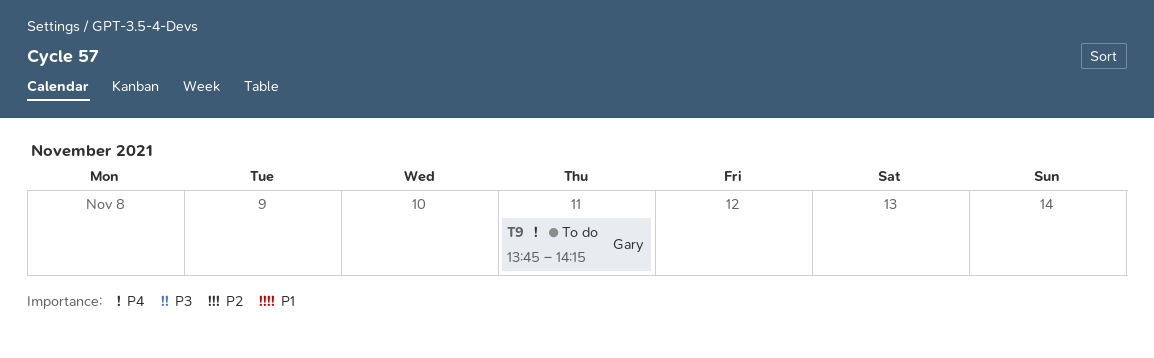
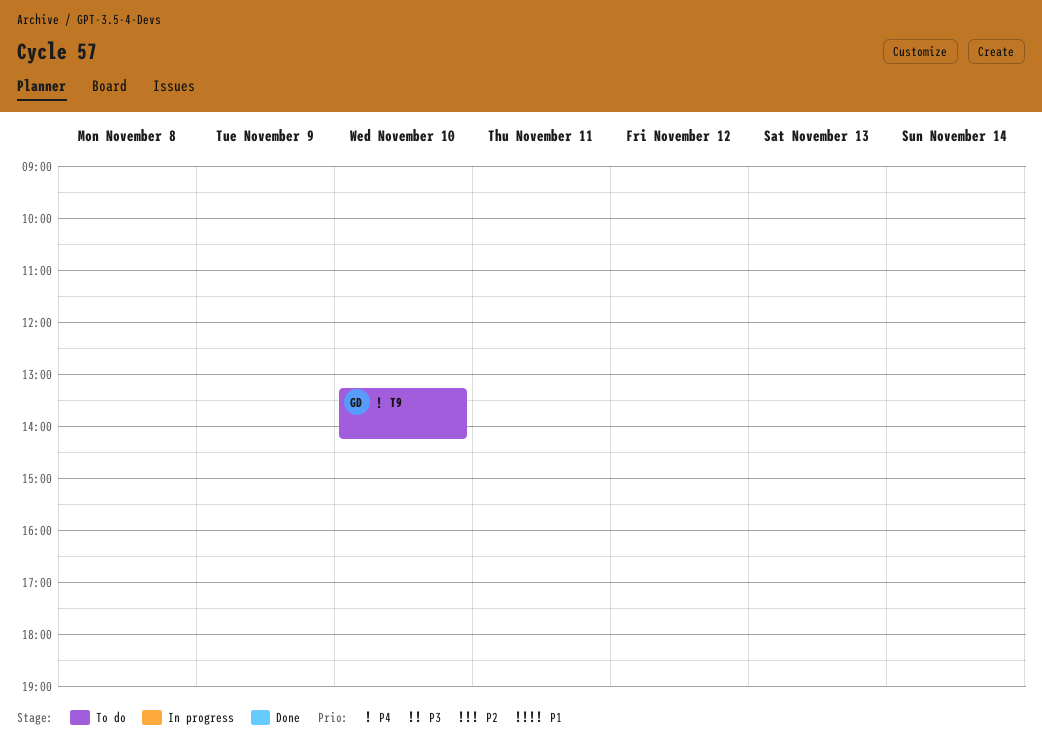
T9, day: Nov 11 -> Nov 10
T9, begins: 13:45 -> 13:15

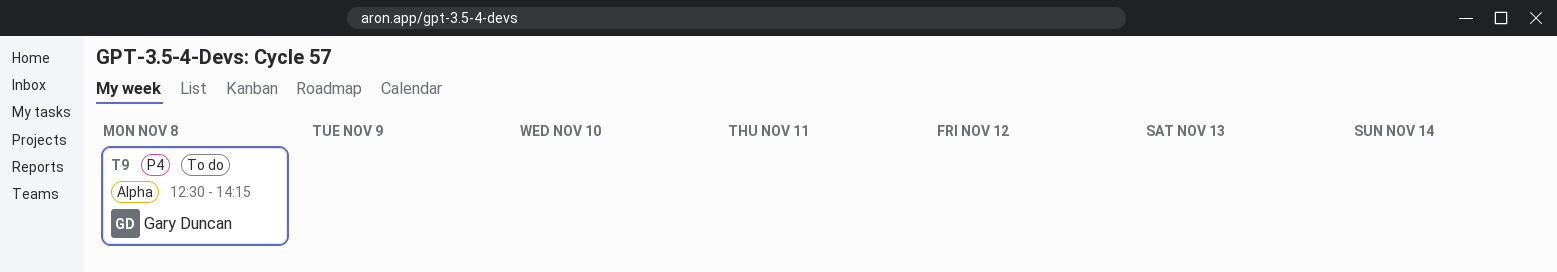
T9, day: Nov 10 -> Nov 8
T9, begins: 13:15 -> 12:30

